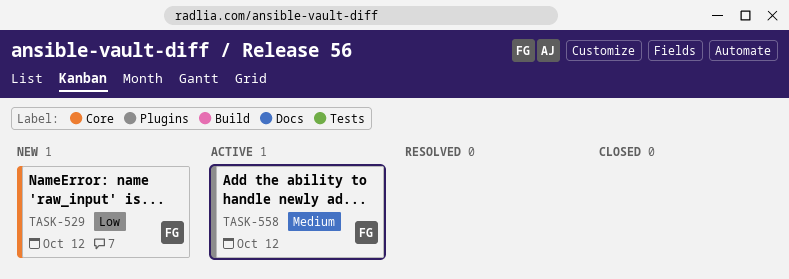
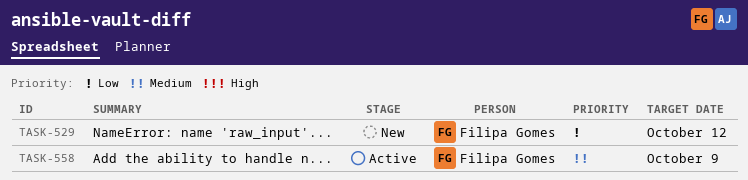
TASK-558, due: Oct 12 -> Oct 9

